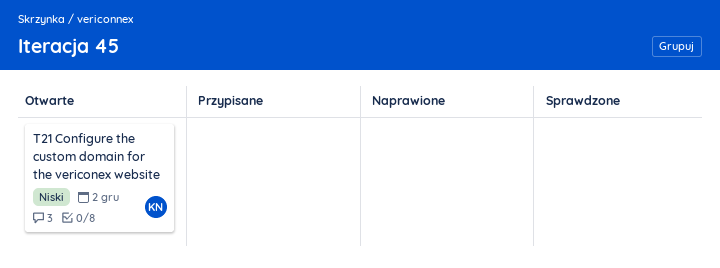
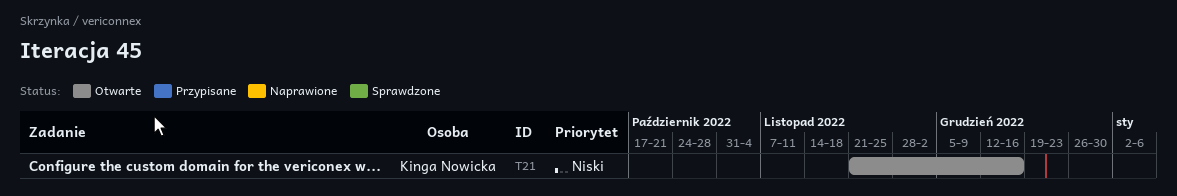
T21, due: Dec 2 -> Dec 16

